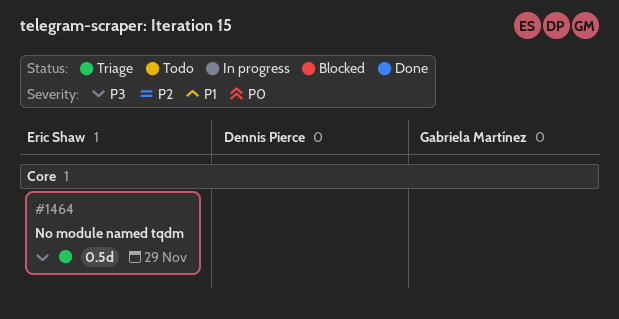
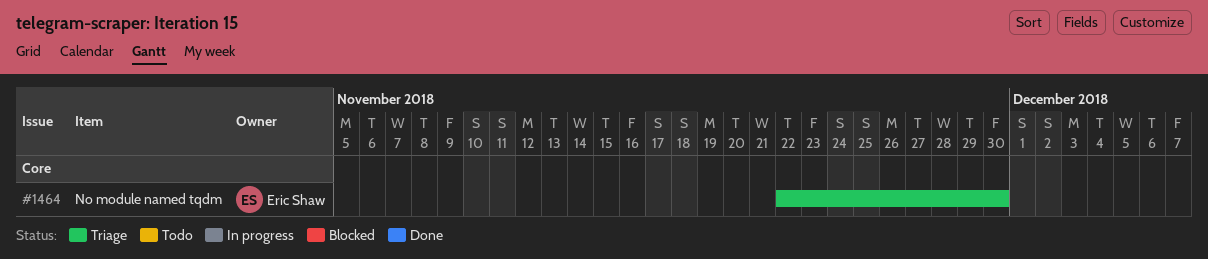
#1464, due: Nov 29 -> Nov 30

